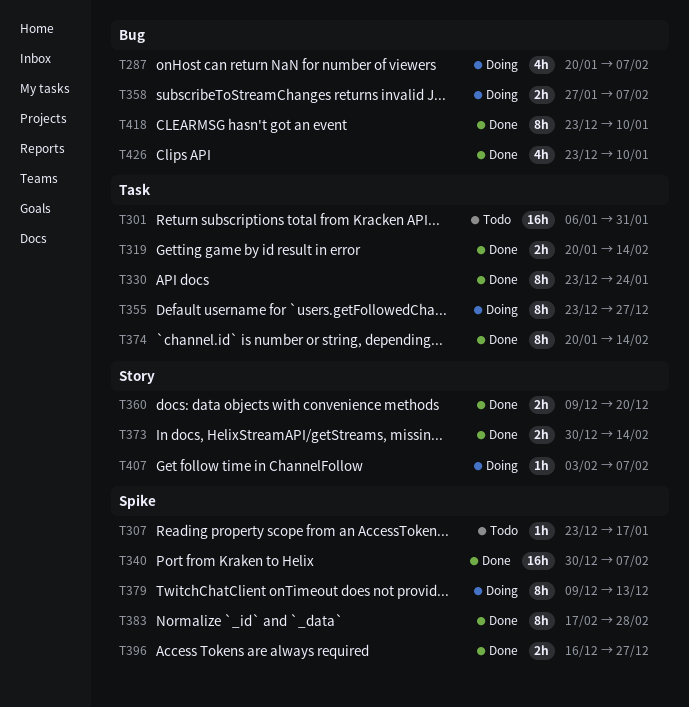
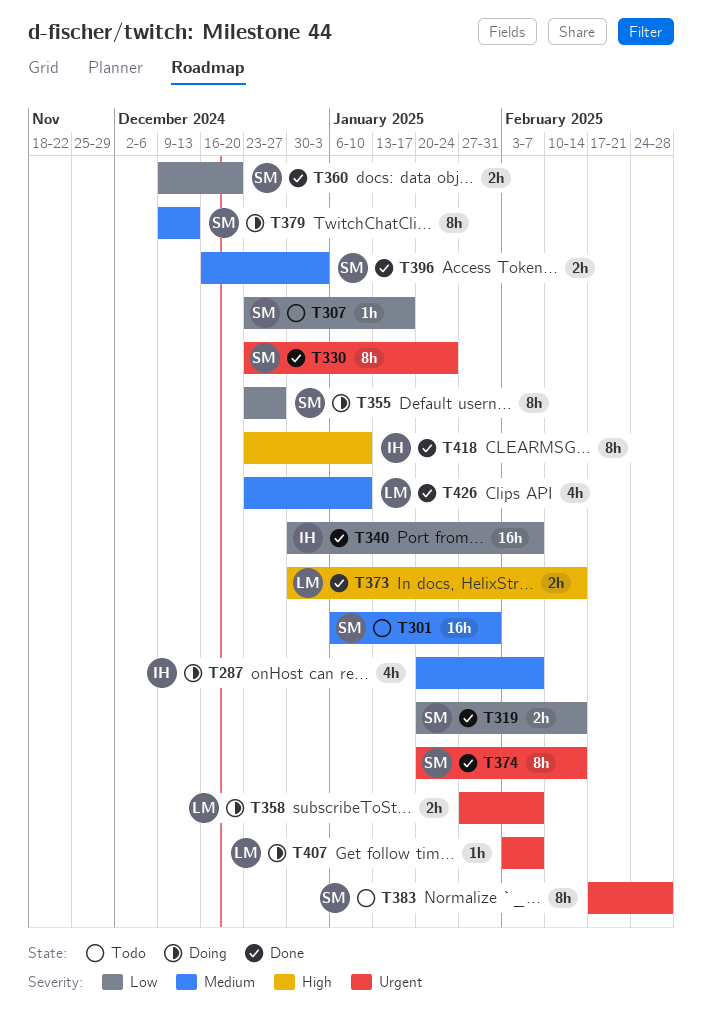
T383, status: Done -> Todo
T396, due: Dec 27 -> Jan 3

